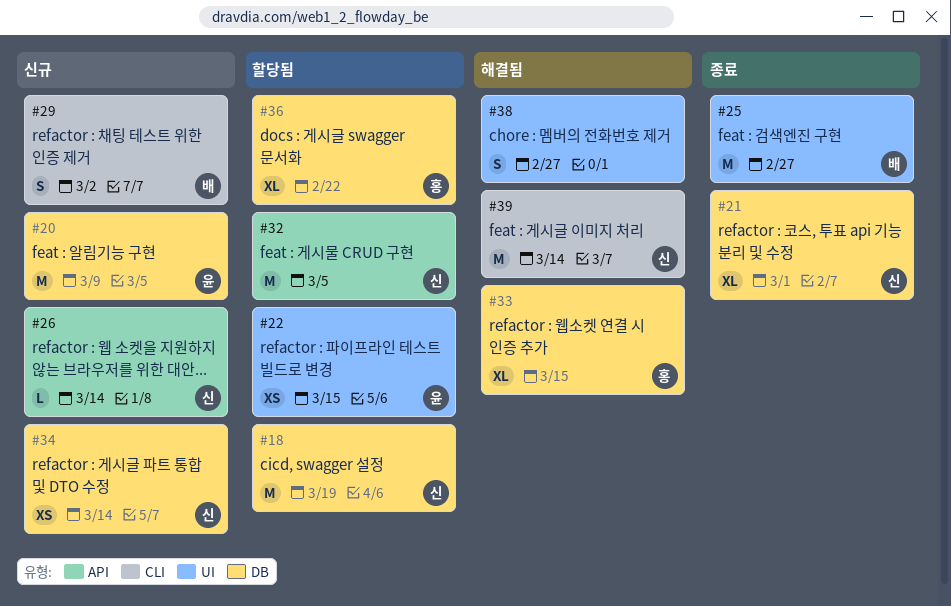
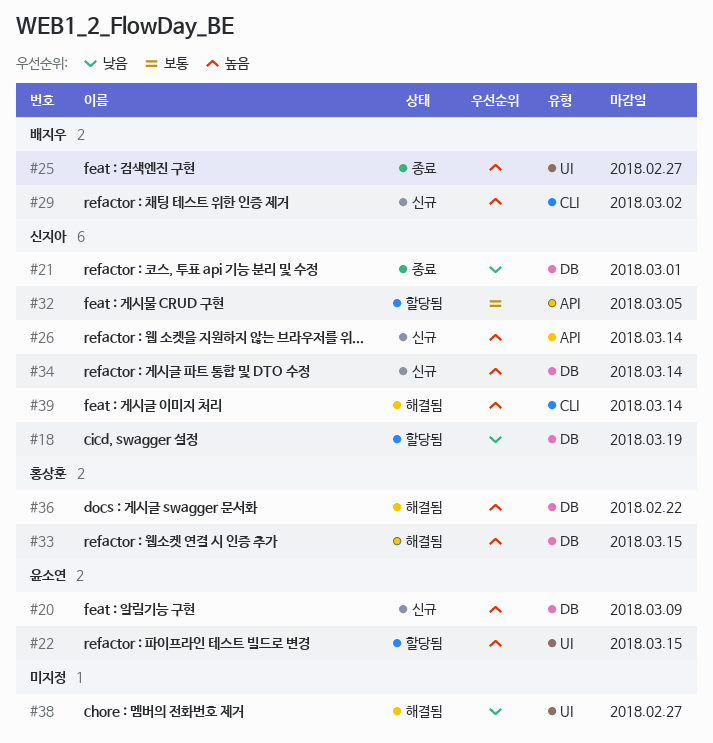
#36, status: 할당됨 -> 해결됨

